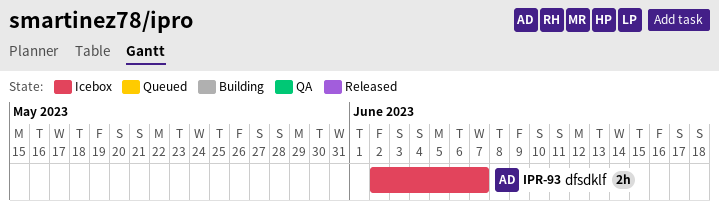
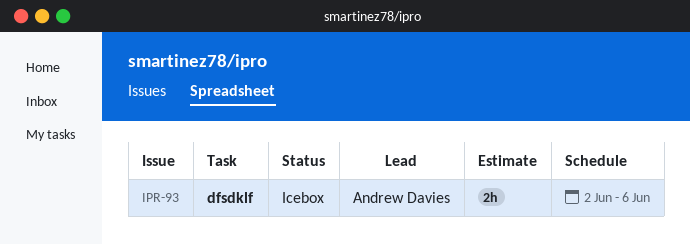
IPR-93, due: Jun 7 -> Jun 6

